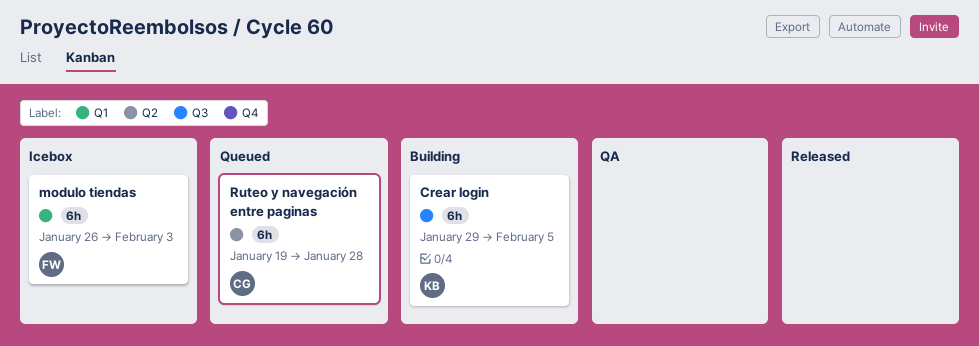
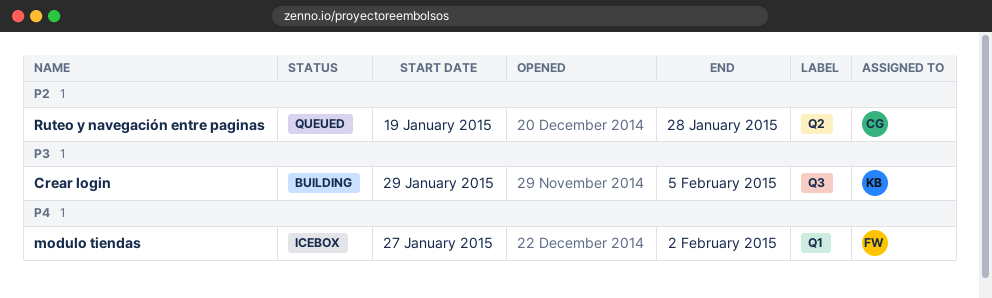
modulo tiendas, start: Jan 26 -> Jan 27
modulo tiendas, due: Feb 3 -> Feb 2

